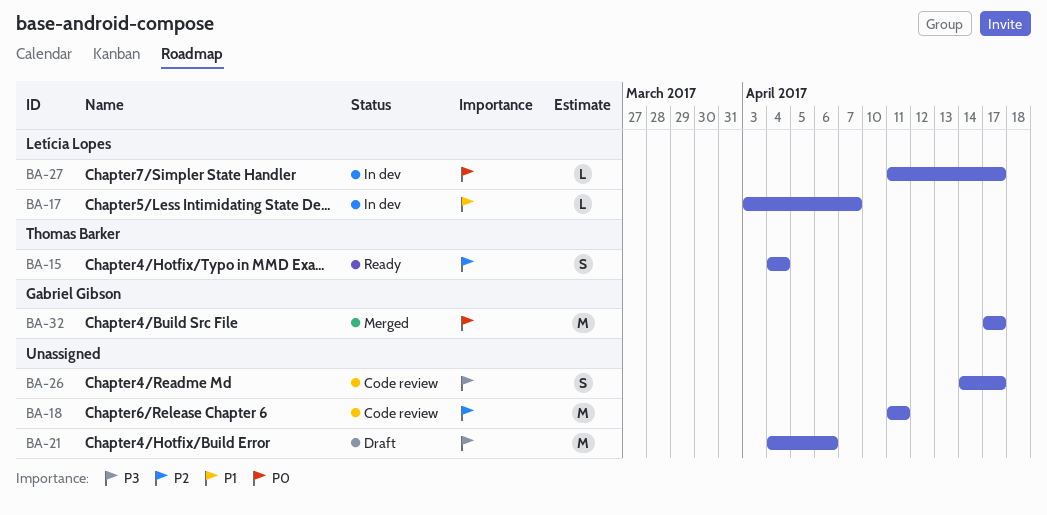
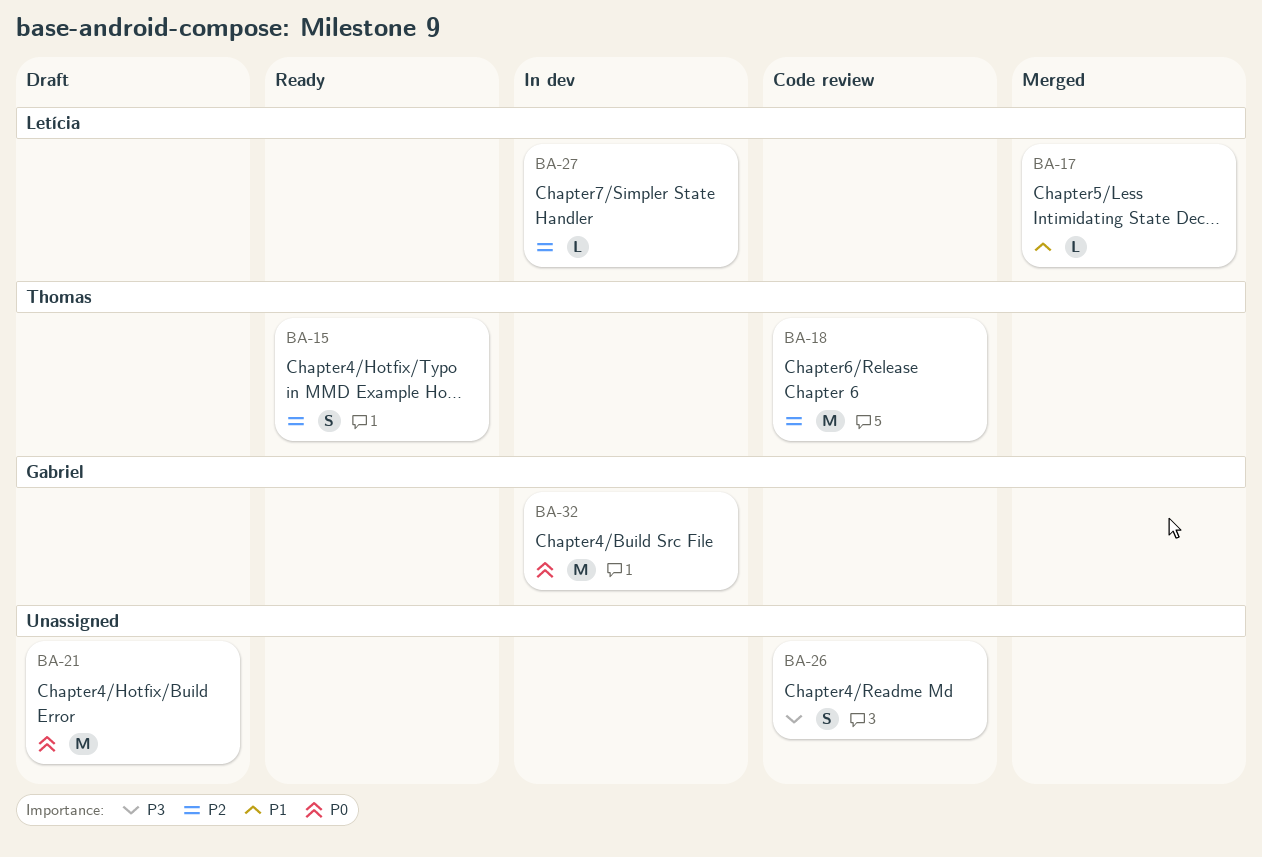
BA-17, status: In dev -> Merged
BA-18, owner: none -> Thomas Barker
BA-21, priority: P3 -> P0
BA-27, priority: P0 -> P2
BA-32, status: Merged -> In dev

